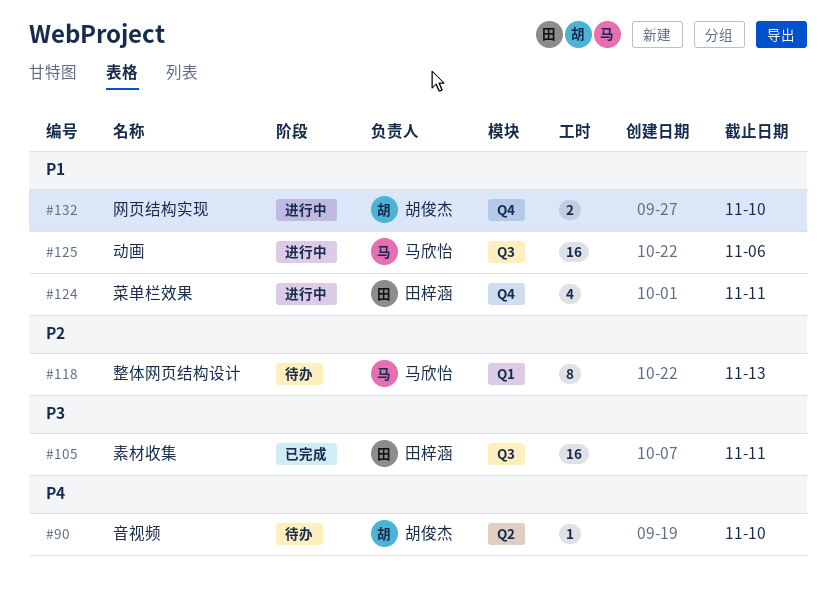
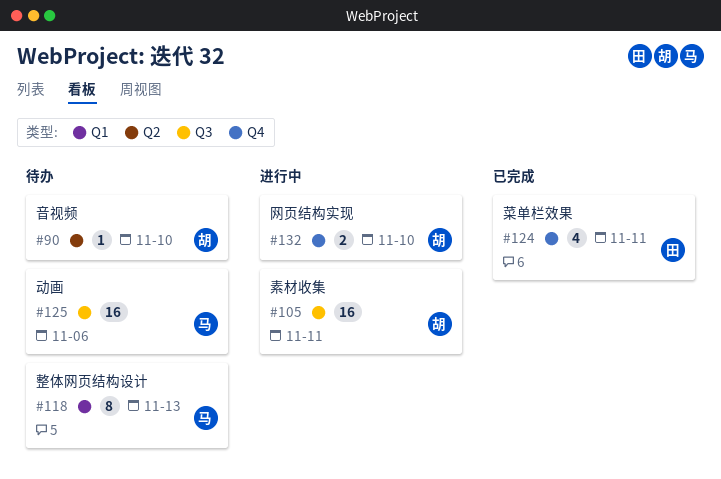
#105, status: 已完成 -> 进行中
#105, owner: 田梓涵 -> 胡俊杰
#124, status: 进行中 -> 已完成
#125, status: 进行中 -> 待办

